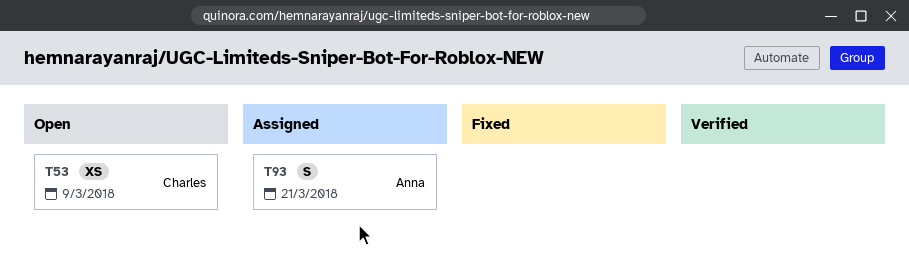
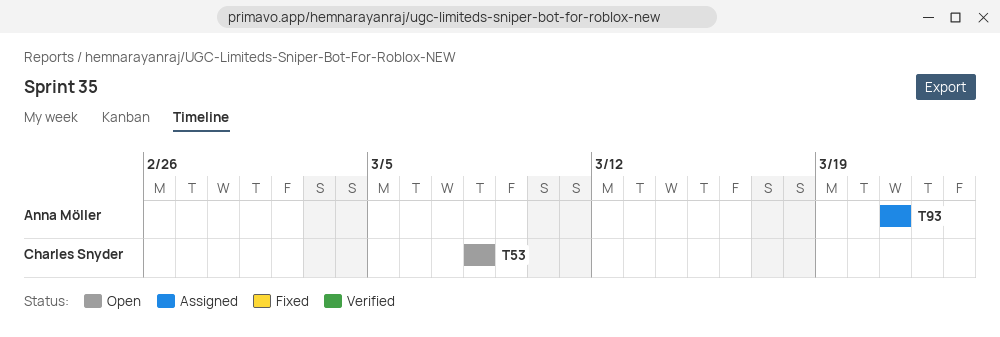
T53, due: Mar 9 -> Mar 8

